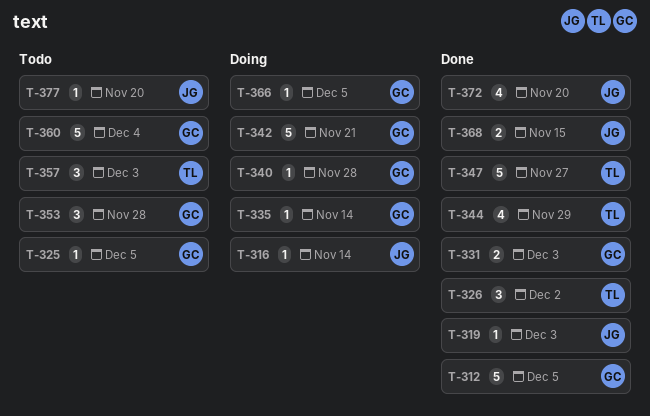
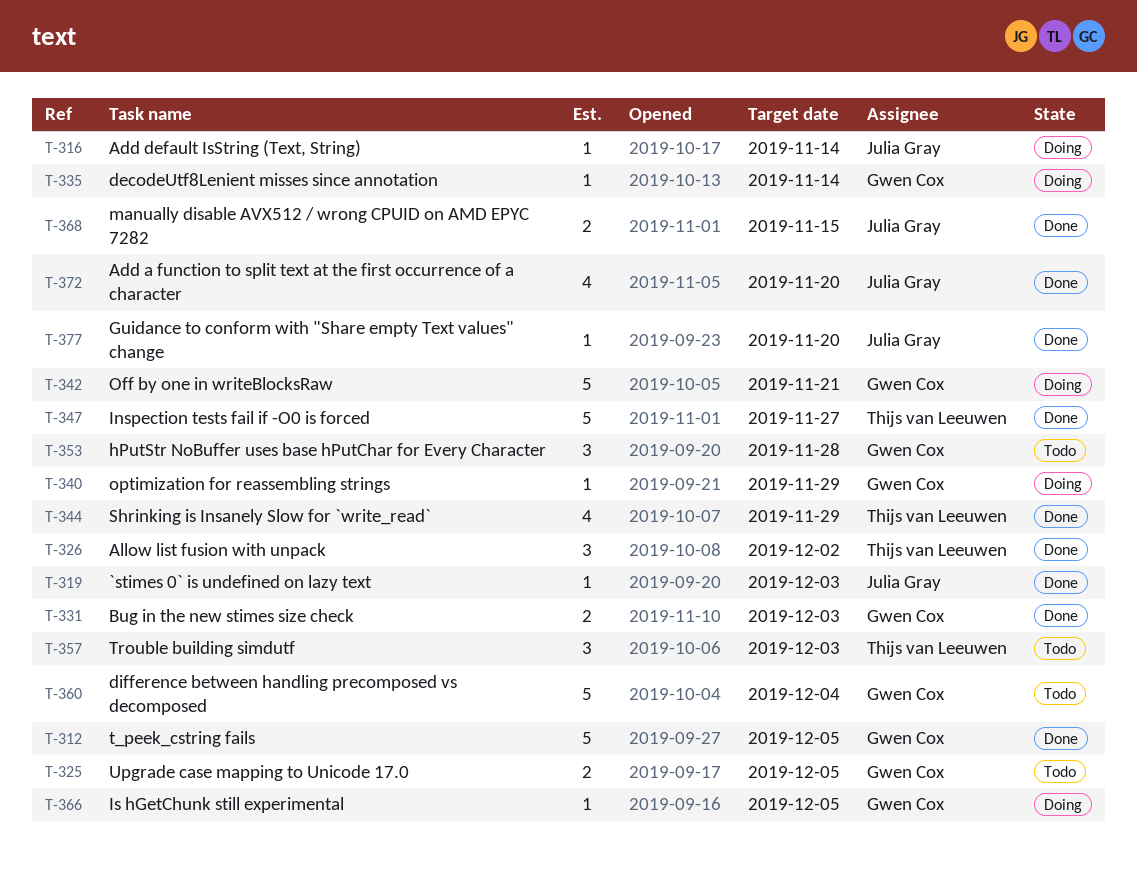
T-325, estimate: 1 -> 2
T-340, due: Nov 28 -> Nov 29
T-377, status: Todo -> Done

